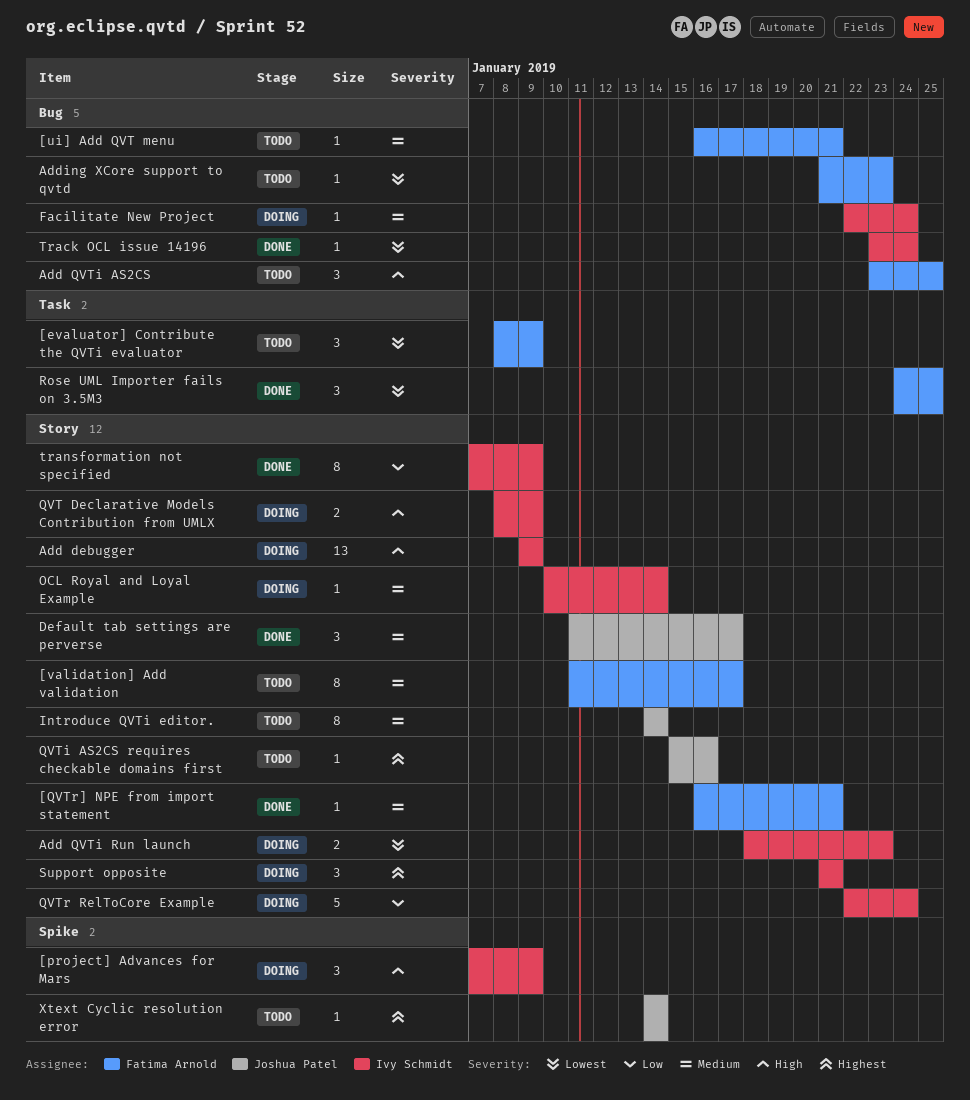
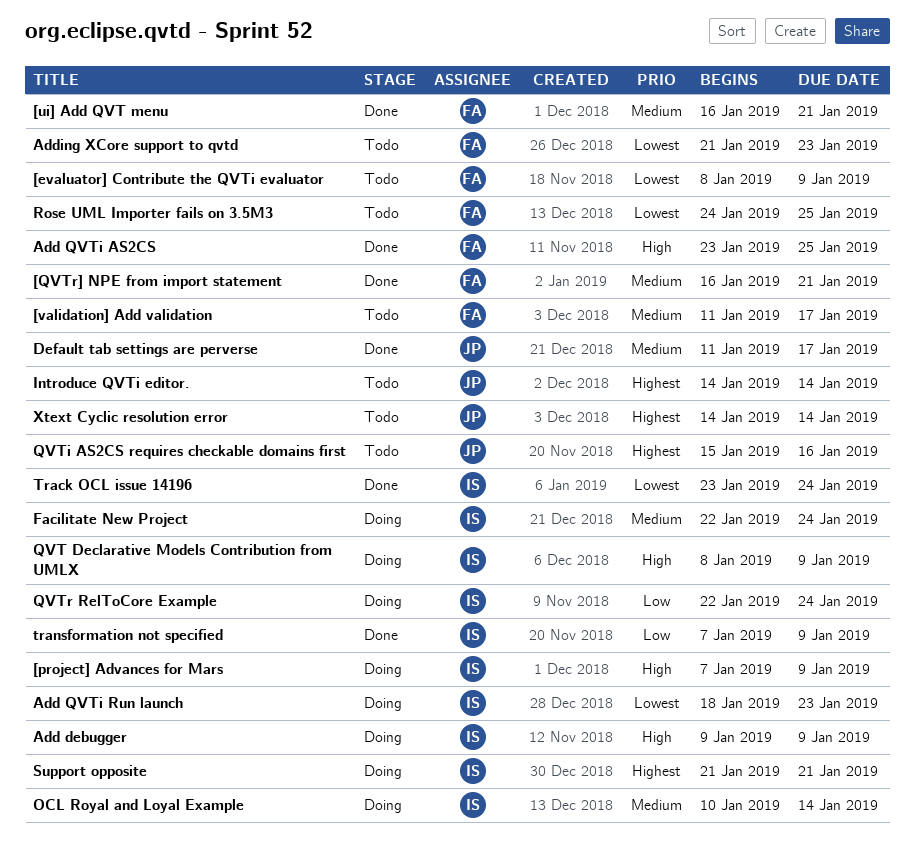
[ui] Add QVT menu, status: Todo -> Done
Add QVTi AS2CS, status: Todo -> Done
Introduce QVTi editor., priority: Medium -> Highest
Rose UML Importer fails on 3.5M3, status: Done -> Todo

